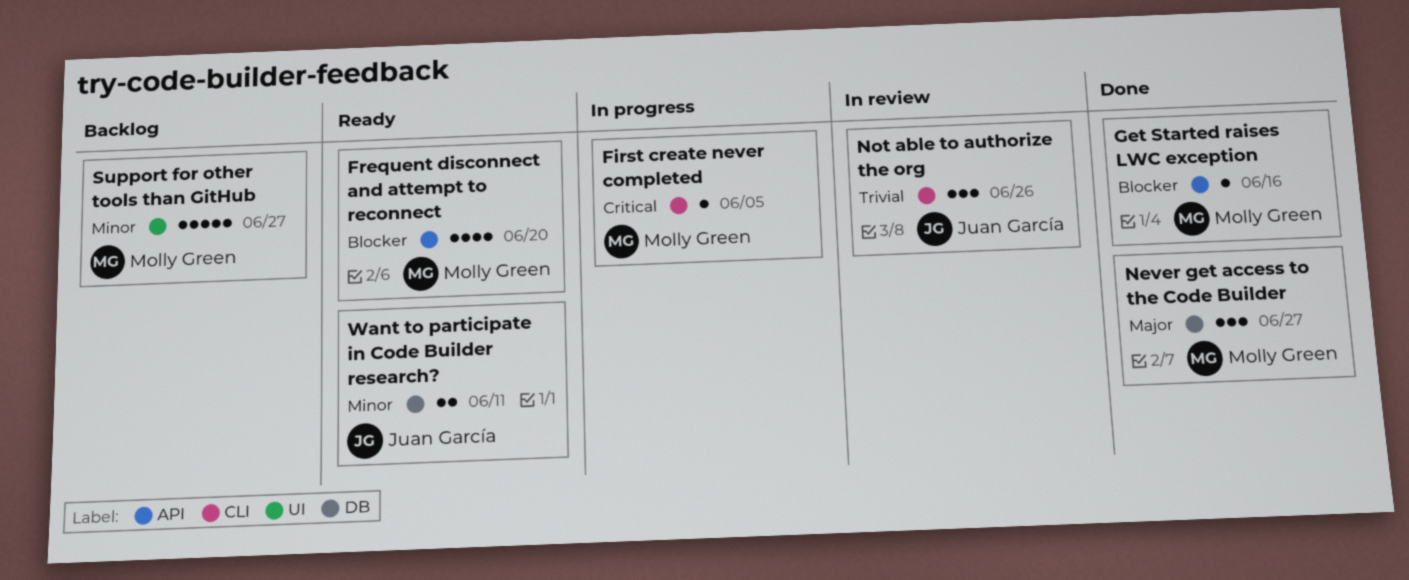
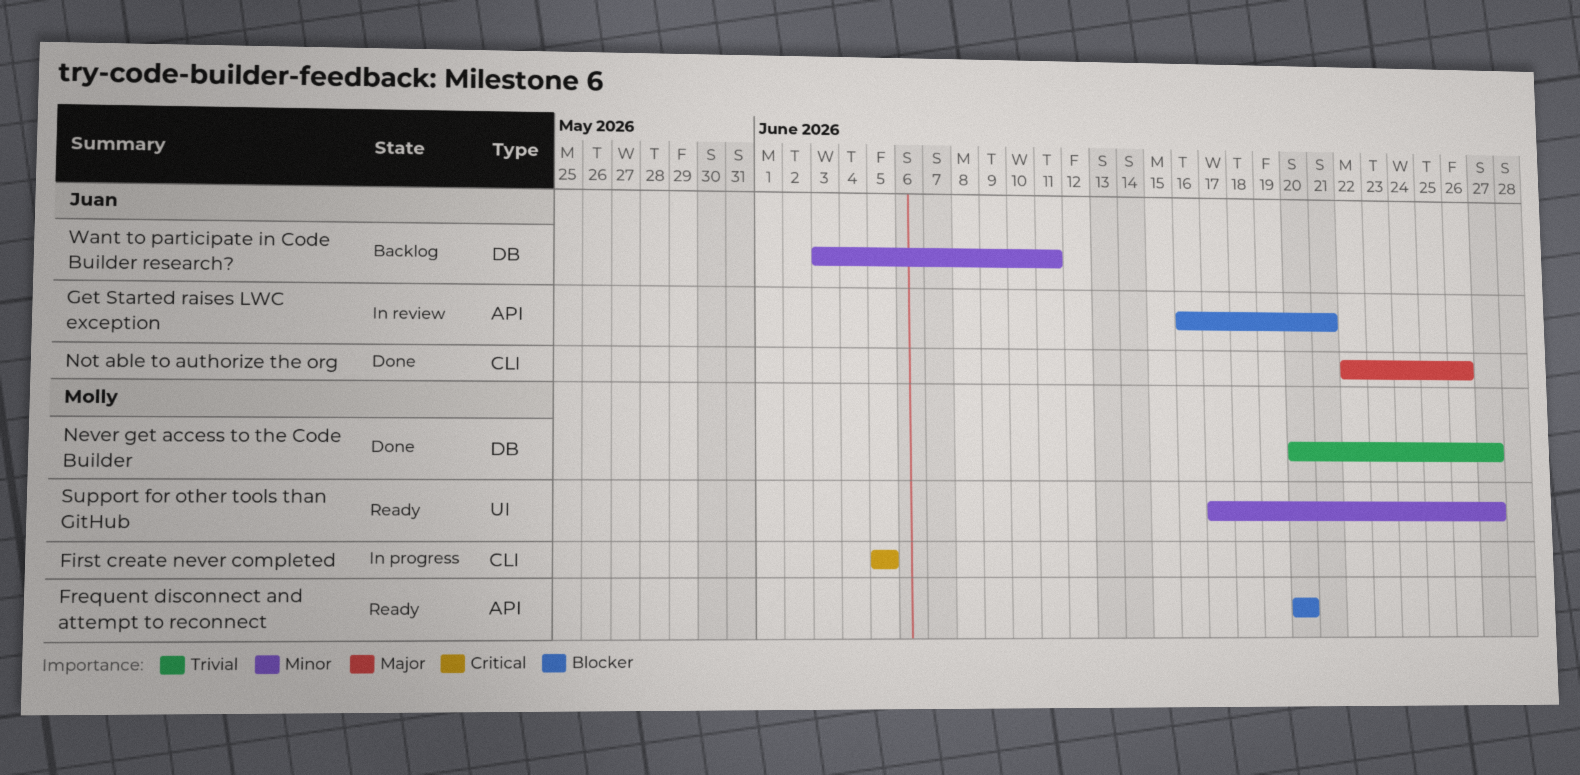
Get Started raises LWC exception, status: Done -> In review
Get Started raises LWC exception, owner: Molly Green -> Juan García
Get Started raises LWC exception, due: Jun 16 -> Jun 21
Never get access to the Code Builder, priority: Major -> Trivial
Not able to authorize the org, status: In review -> Done
Not able to authorize the org, priority: Trivial -> Major
Support for other tools than GitHub, status: Backlog -> Ready
Want to participate in Code Builder research?, status: Ready -> Backlog

